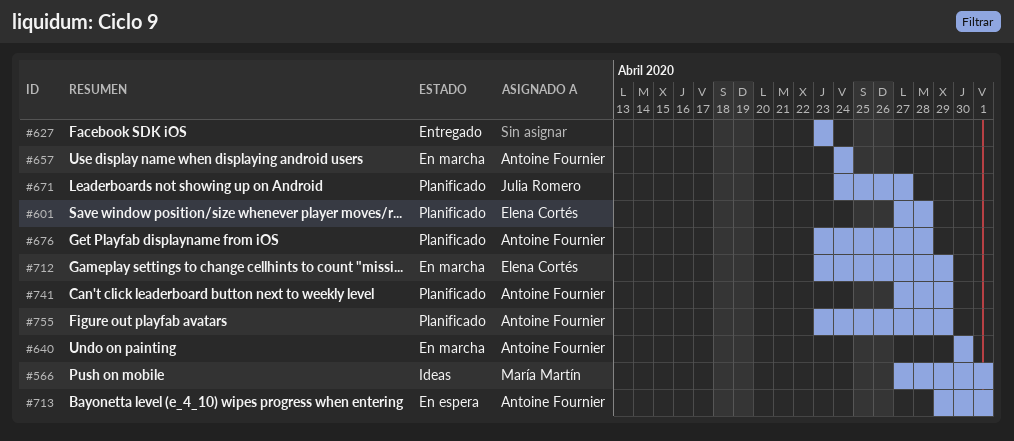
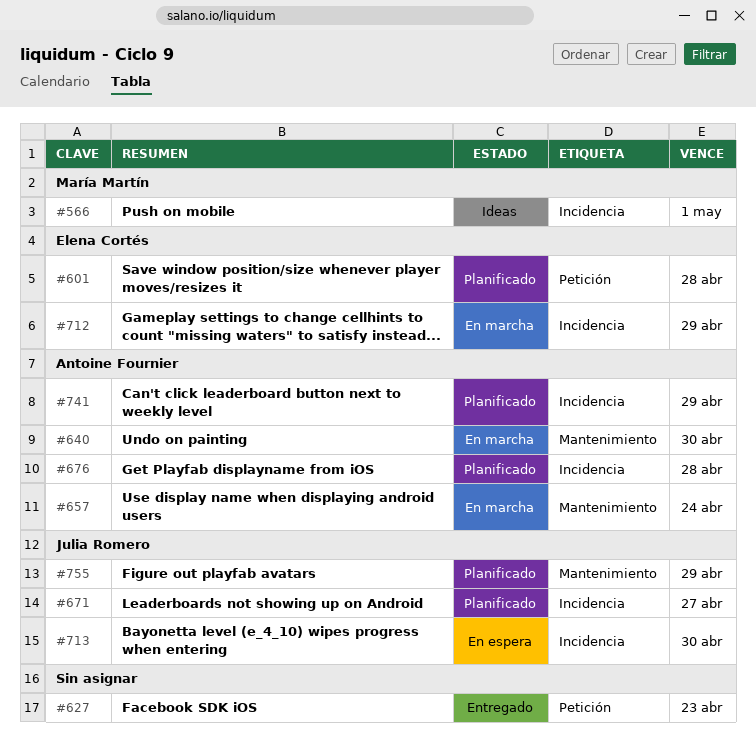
#713, owner: Antoine Fournier -> Julia Romero
#713, due: May 1 -> Apr 30
#755, owner: Antoine Fournier -> Julia Romero

